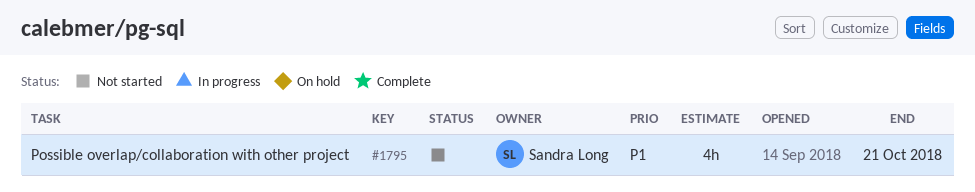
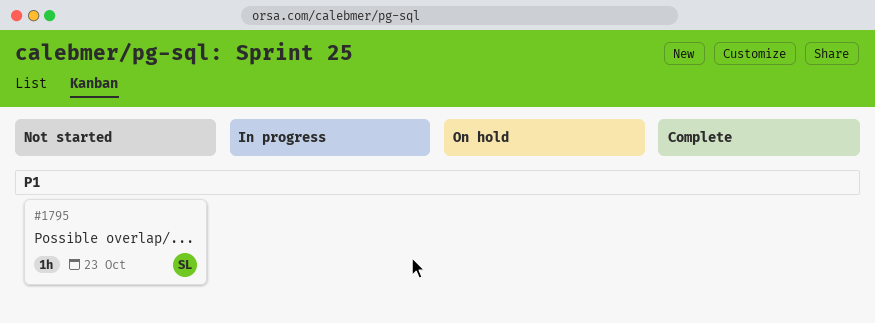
#1795, estimate: 4h -> 1h
#1795, due: Oct 21 -> Oct 23

